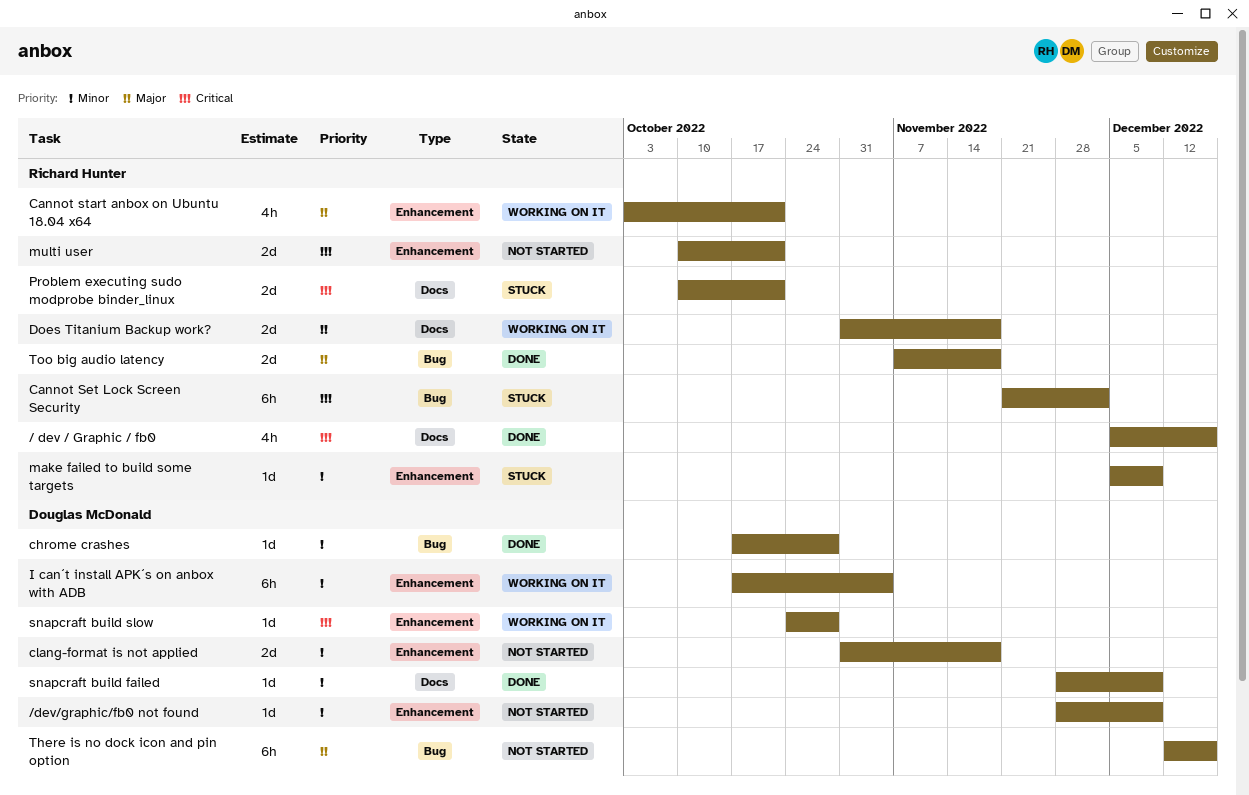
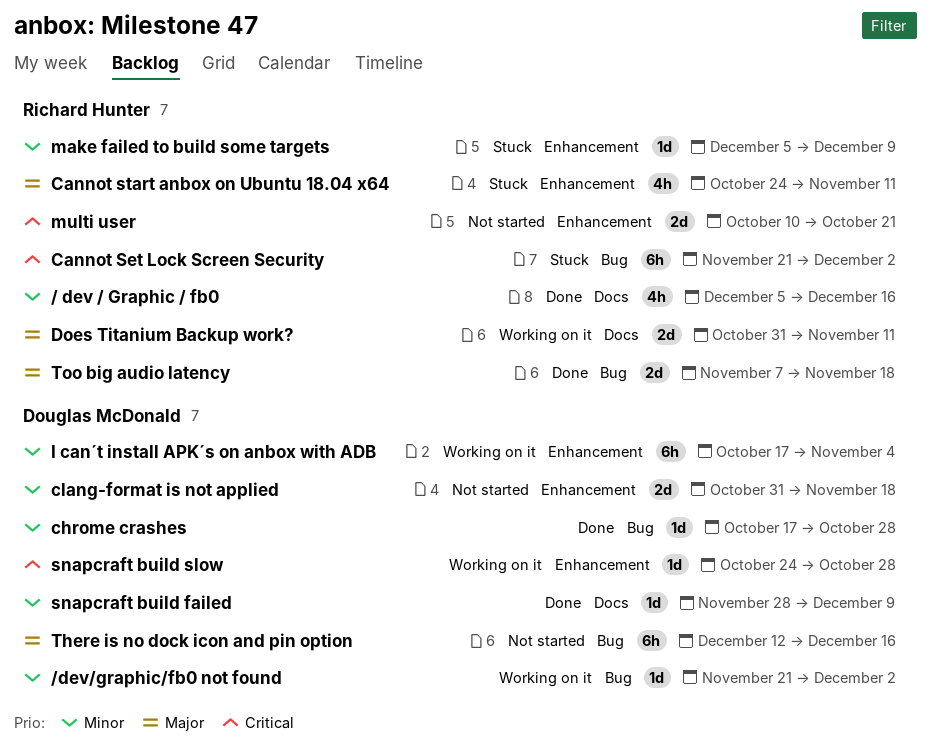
/ dev / Graphic / fb0, priority: Critical -> Minor
/dev/graphic/fb0 not found, status: Not started -> Working on it
/dev/graphic/fb0 not found, label: Enhancement -> Bug
/dev/graphic/fb0 not found, start: Nov 28 -> Nov 21
/dev/graphic/fb0 not found, due: Dec 9 -> Dec 2
Cannot start anbox on Ubuntu 18.04 x64, status: Working on it -> Stuck
Cannot start anbox on Ubuntu 18.04 x64, start: Oct 3 -> Oct 24
Cannot start anbox on Ubuntu 18.04 x64, due: Oct 21 -> Nov 11
Does Titanium Backup work?, due: Nov 18 -> Nov 11
Problem executing sudo modprobe binder_linux: present -> none

